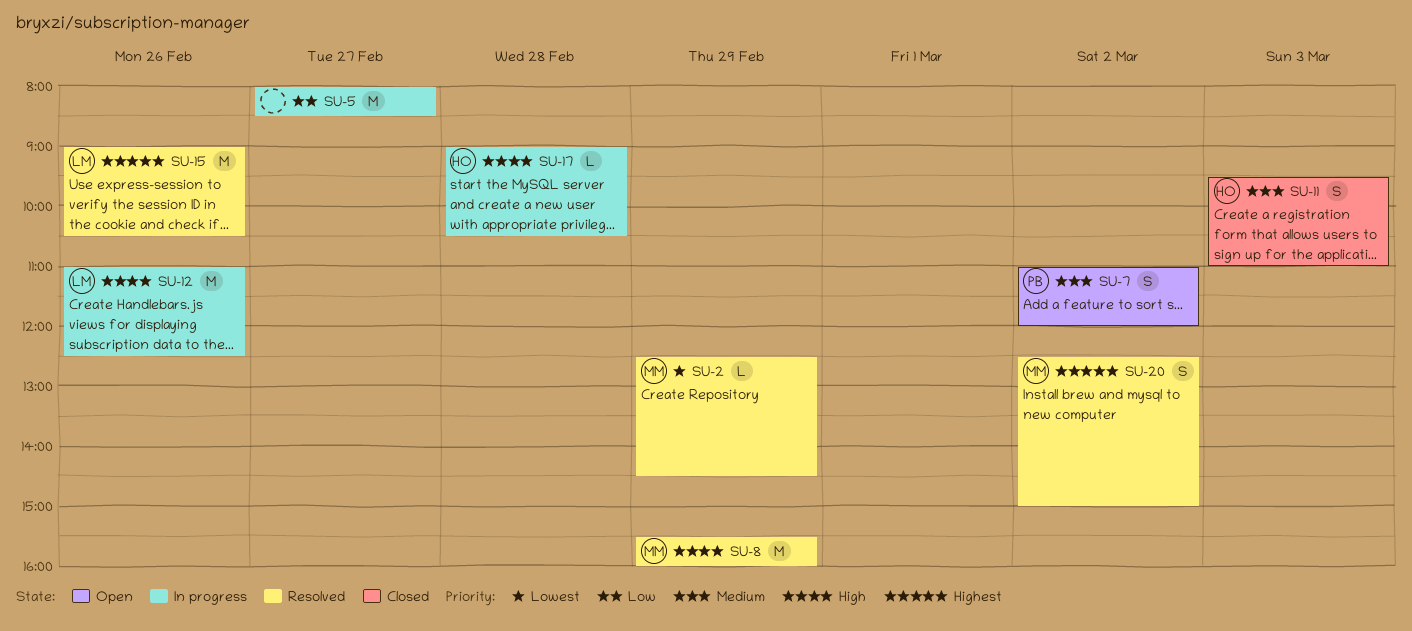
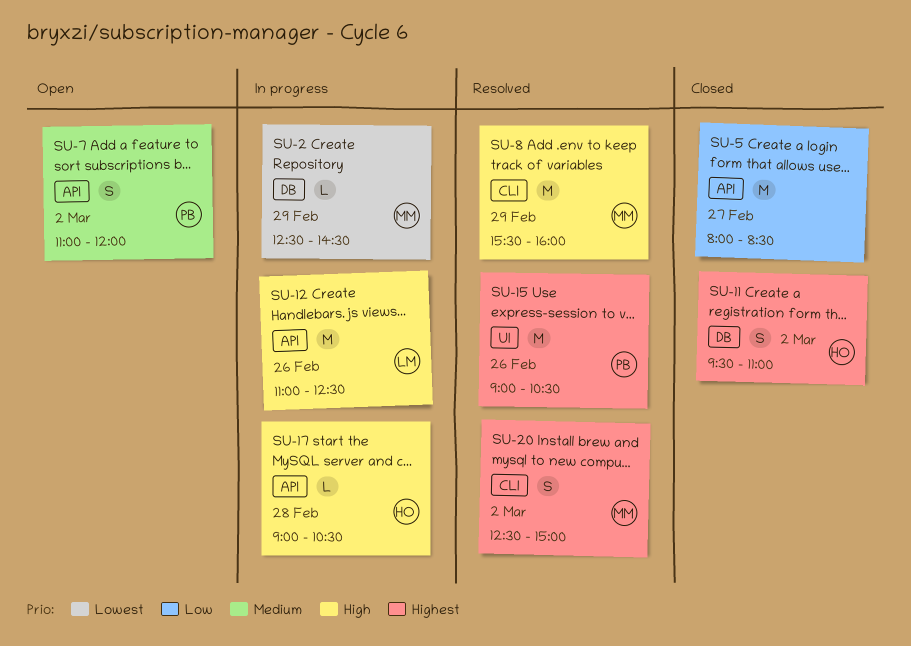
SU-2, status: Resolved -> In progress
SU-5, status: In progress -> Closed
SU-11, priority: Medium -> Highest
SU-11, day: Mar 3 -> Mar 2
SU-15, owner: LM -> PB

